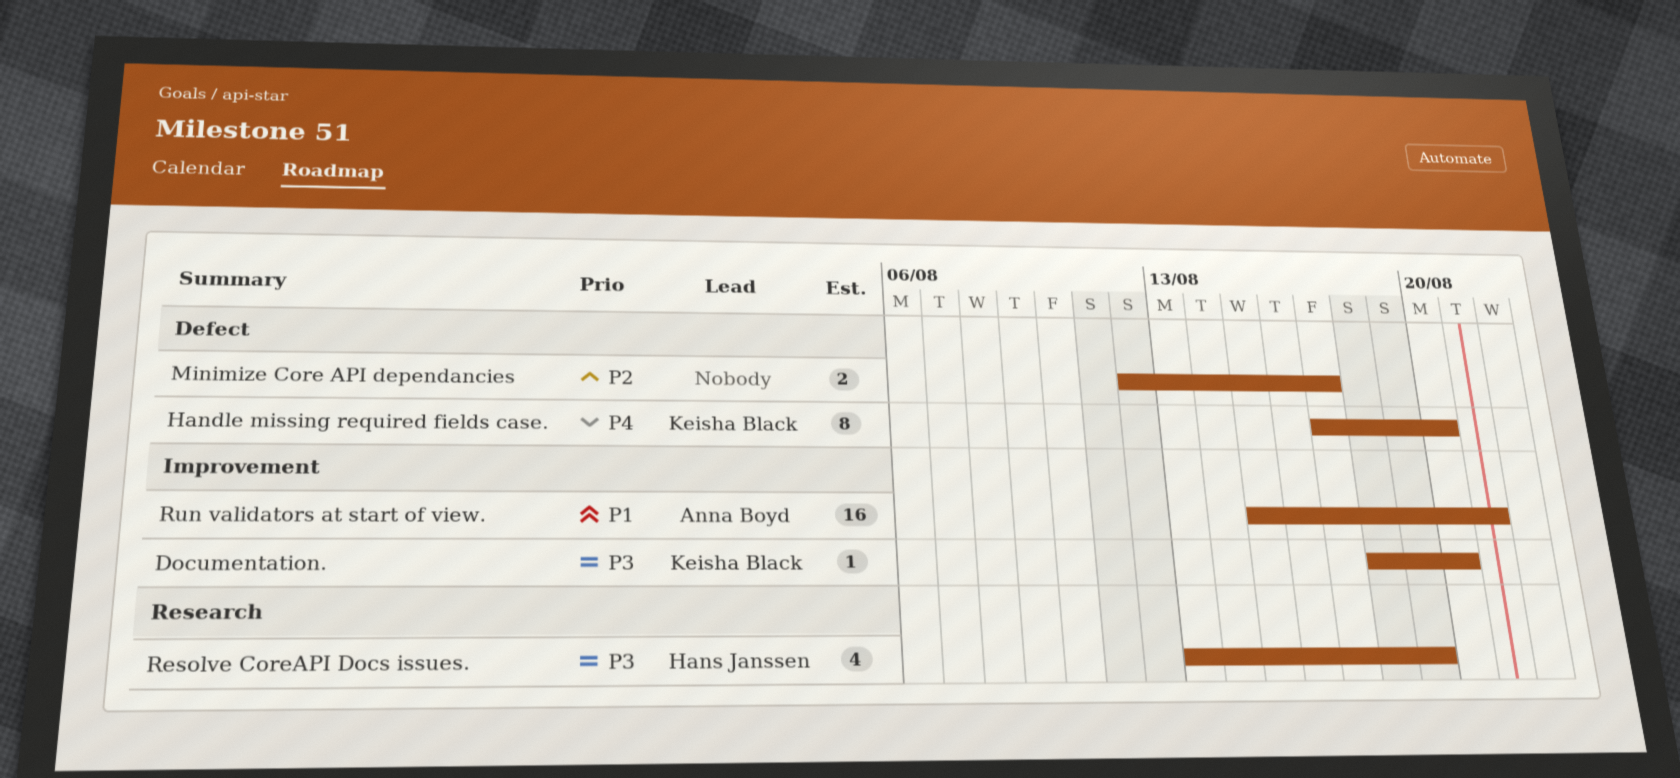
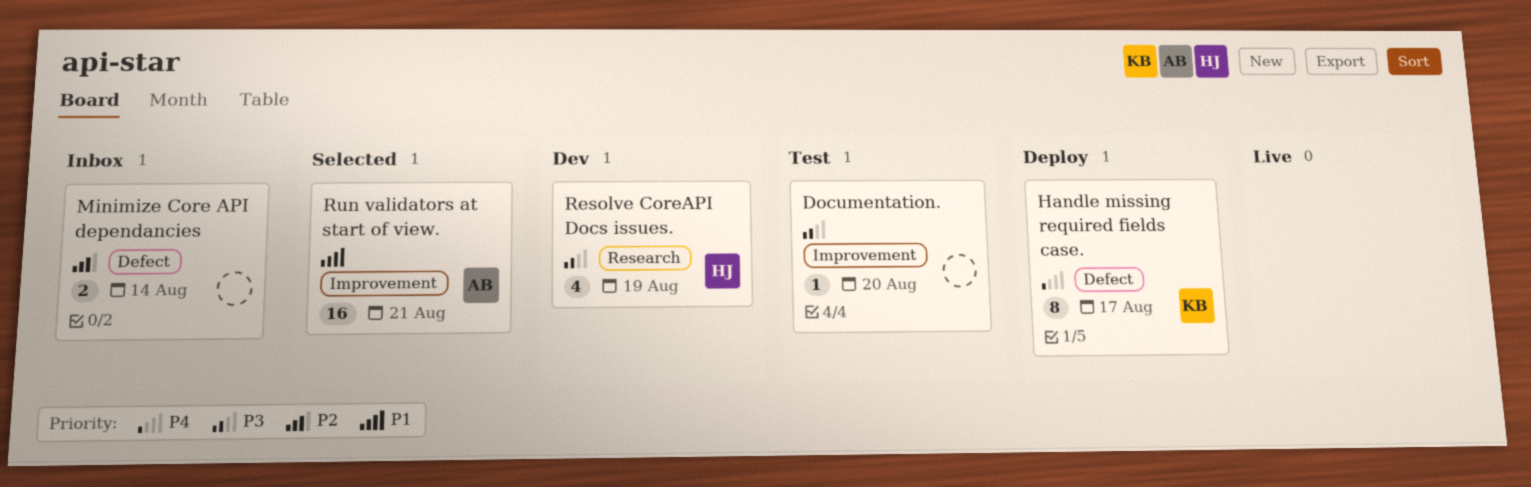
Documentation., owner: Keisha Black -> none
Handle missing required fields case., due: Aug 20 -> Aug 17
Minimize Core API dependancies, due: Aug 17 -> Aug 14

